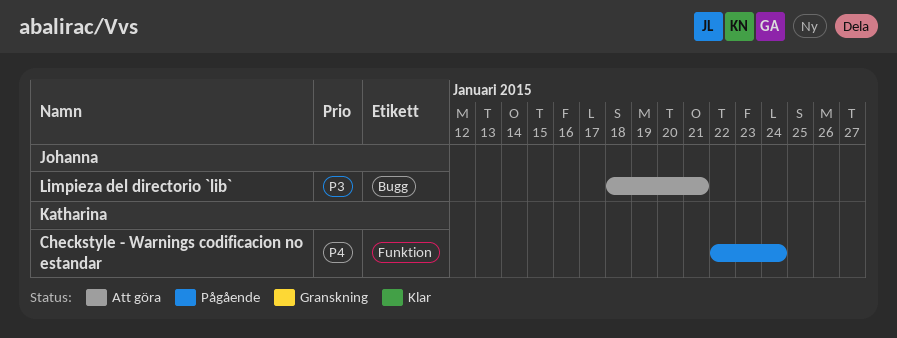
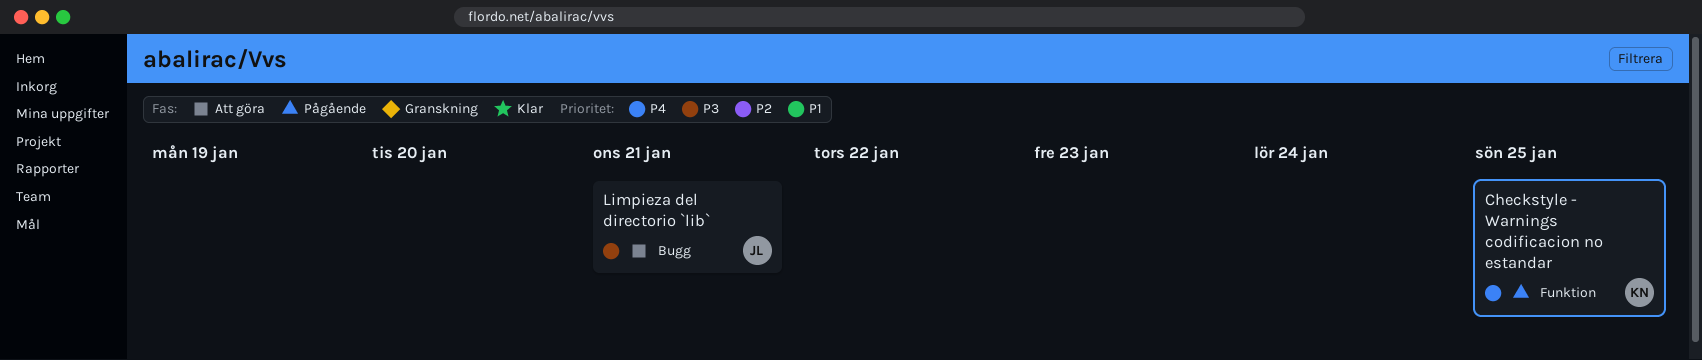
Checkstyle - Warnings codificacion no estandar, due: Jan 24 -> Jan 25

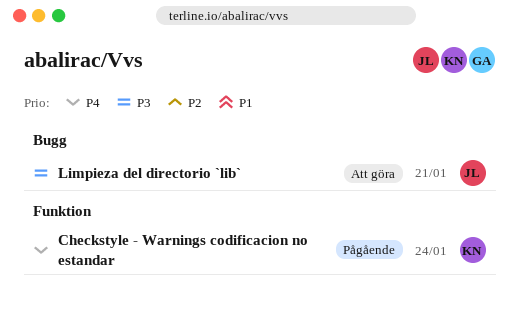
Checkstyle - Warnings codificacion no estandar, due: Jan 25 -> Jan 24

